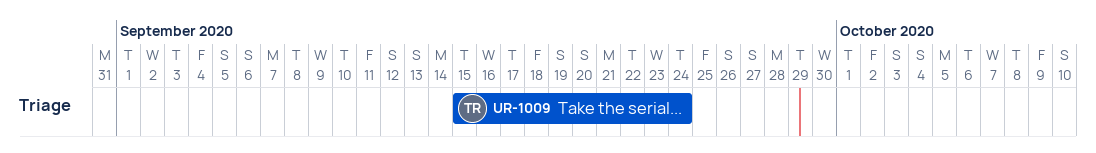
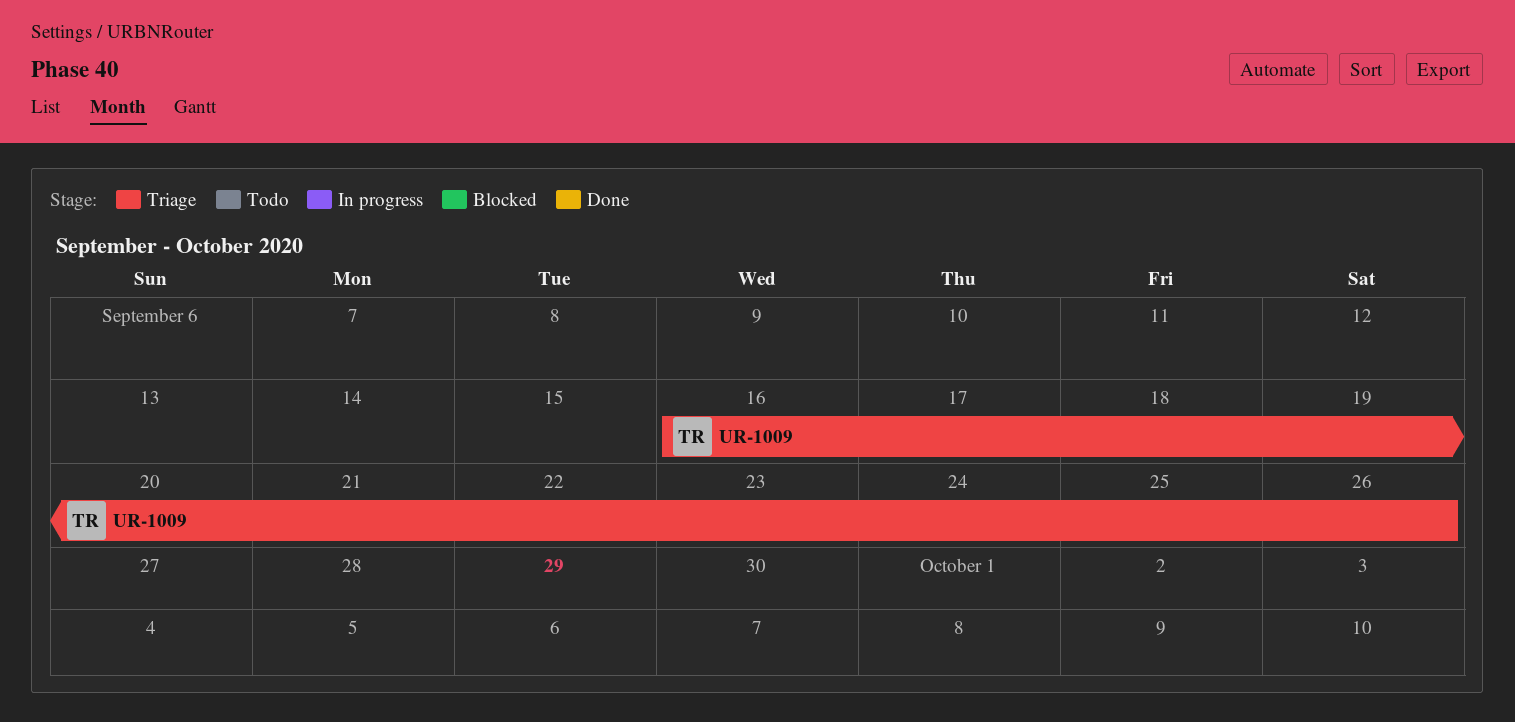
UR-1009, start: Sep 15 -> Sep 16
UR-1009, due: Sep 24 -> Sep 26

